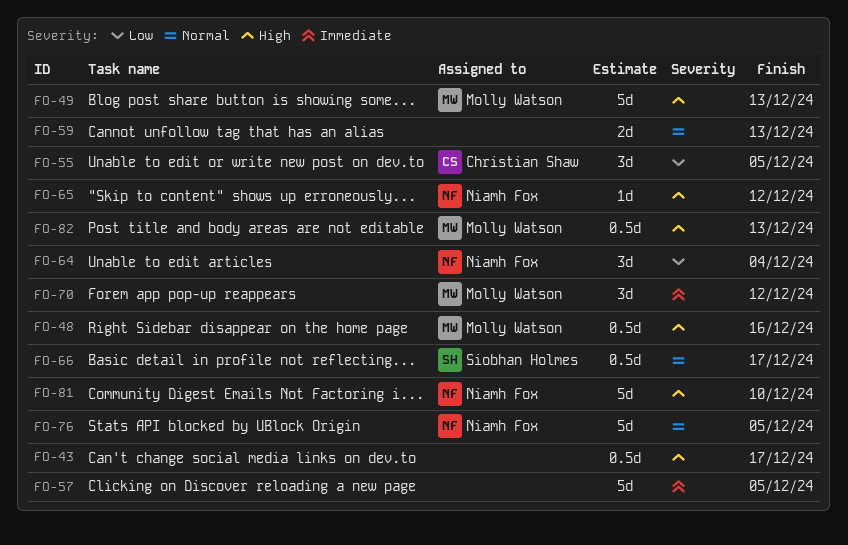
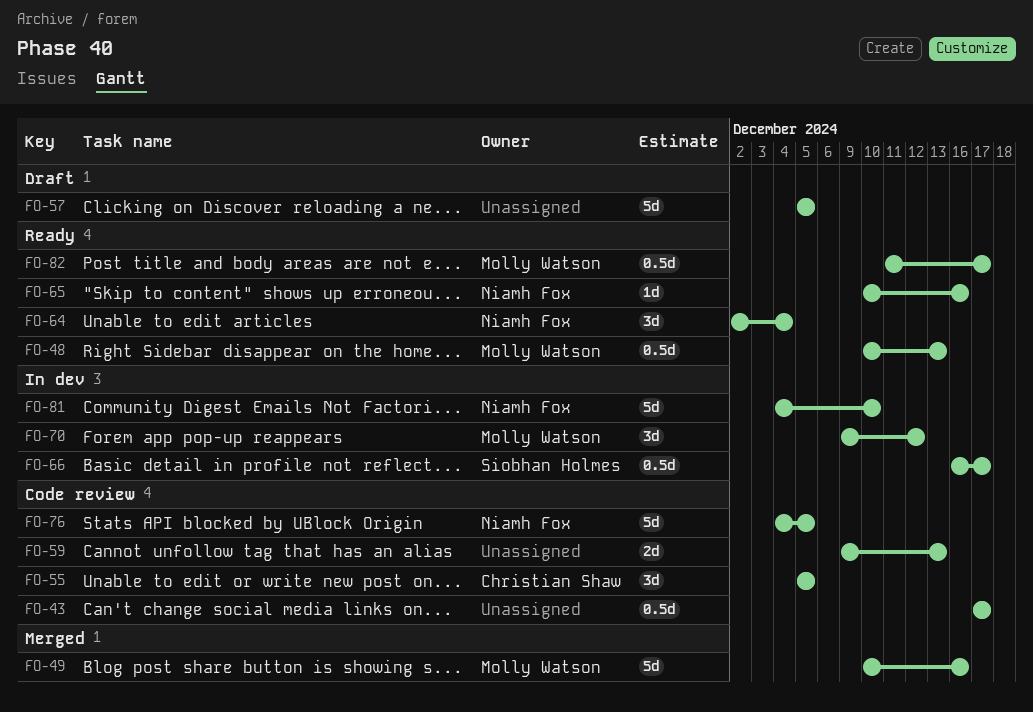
FO-48, due: Dec 16 -> Dec 13
FO-49, due: Dec 13 -> Dec 16
FO-65, due: Dec 12 -> Dec 16
FO-82, due: Dec 13 -> Dec 17

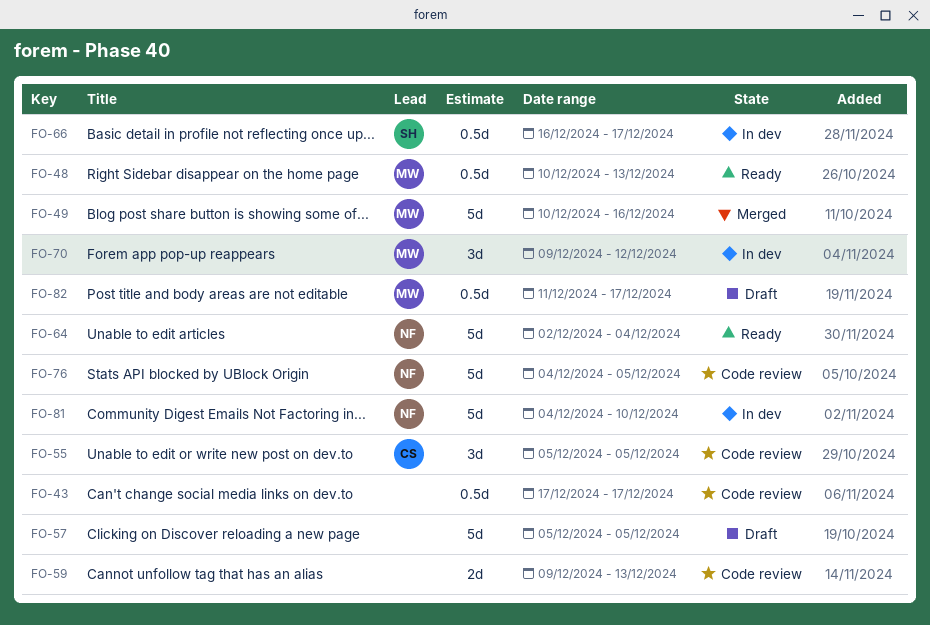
FO-64, estimate: 3d -> 5d
FO-65: present -> none
FO-82, status: Ready -> Draft

